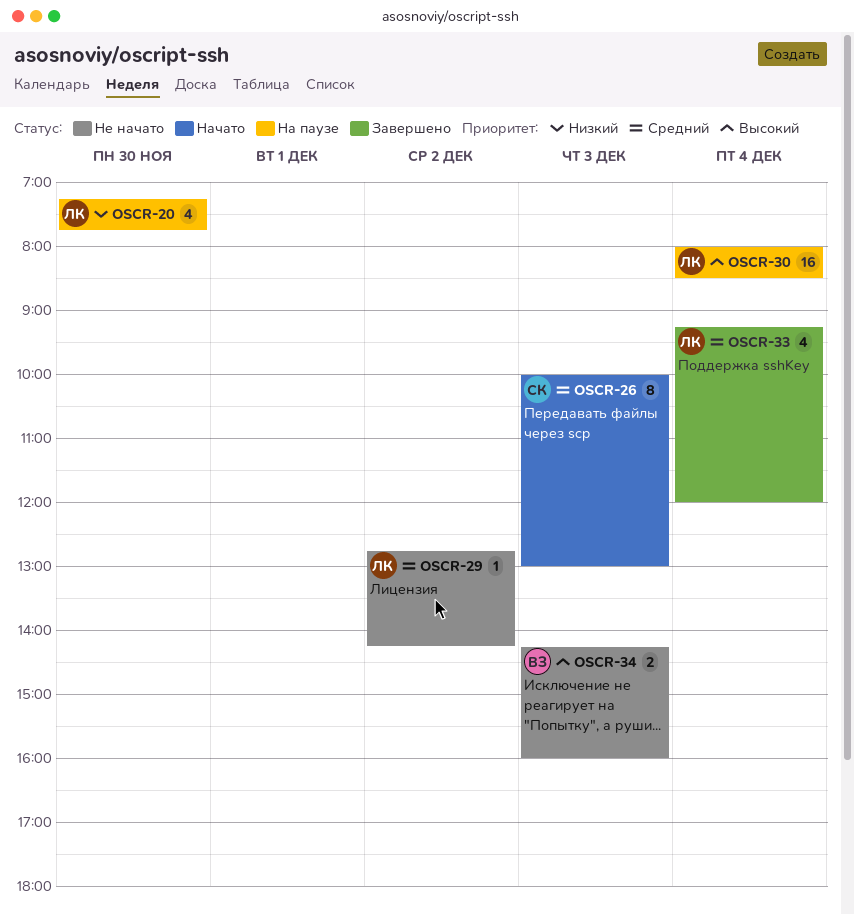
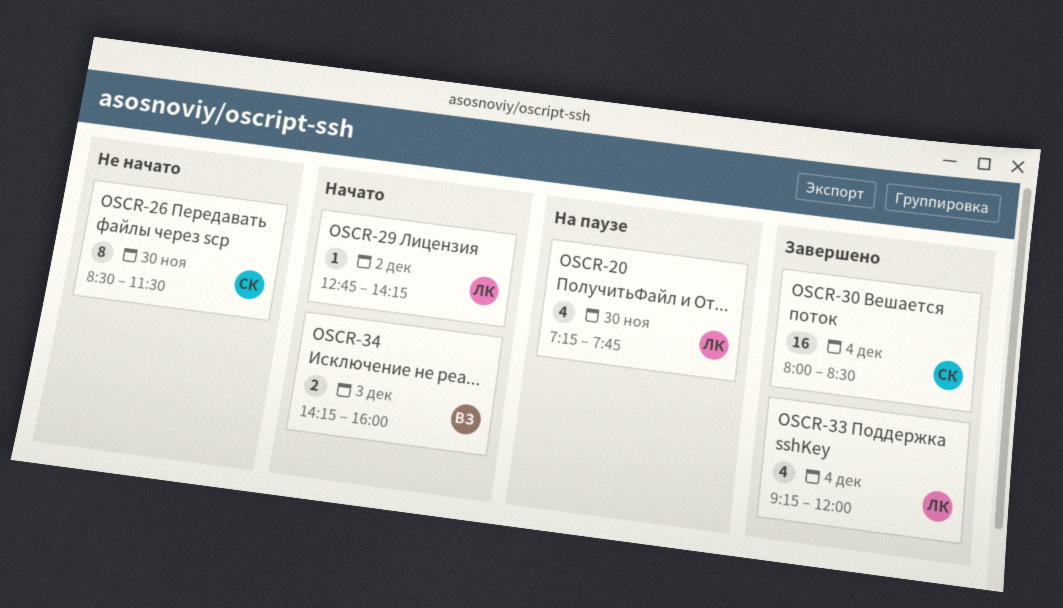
OSCR-26, status: Начато -> Не начато
OSCR-26, day: Dec 3 -> Nov 30
OSCR-26, begins: 10:00 -> 08:30
OSCR-26, ends: 13:00 -> 11:30
OSCR-29, status: Не начато -> Начато
OSCR-30, status: На паузе -> Завершено
OSCR-30, owner: ЛК -> СК
OSCR-34, status: Не начато -> Начато

